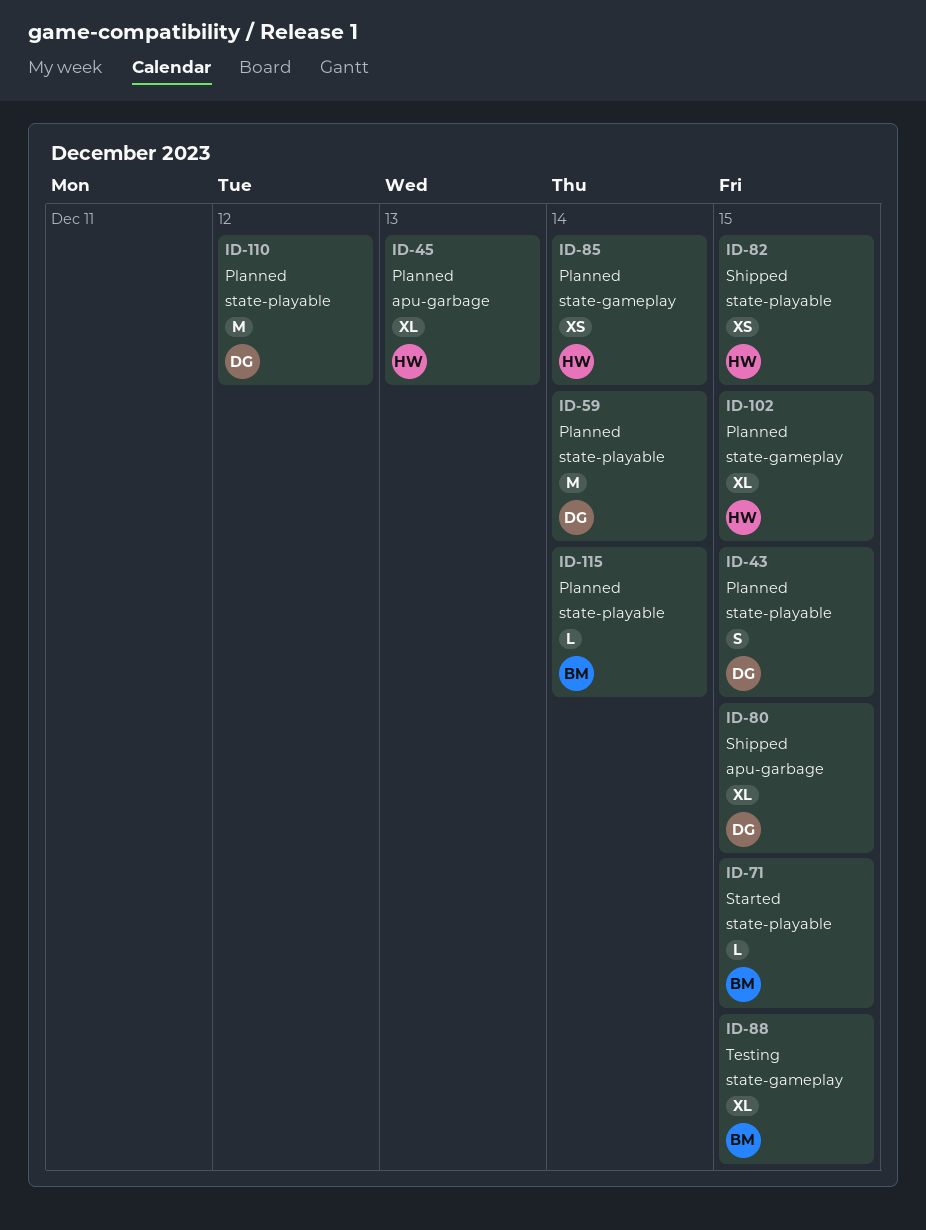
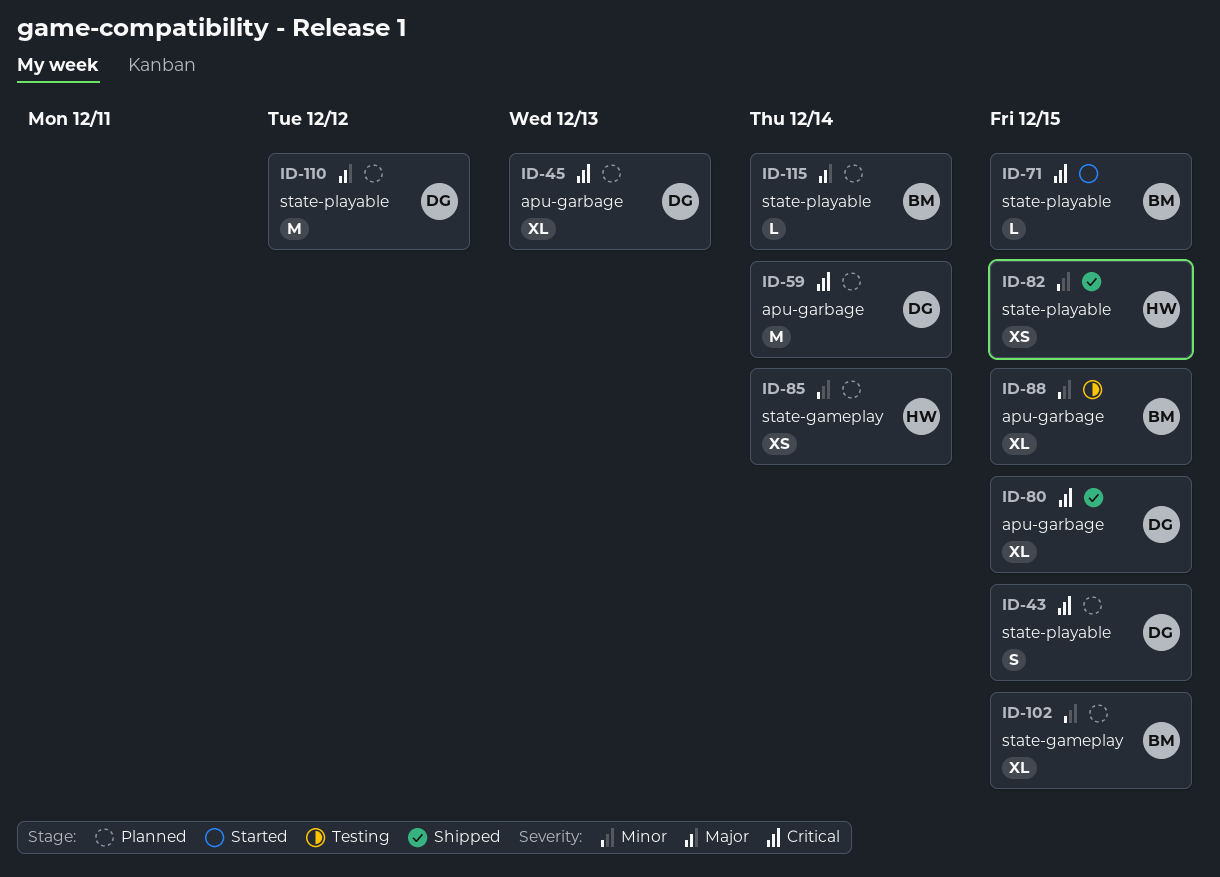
ID-45, owner: HW -> DG
ID-59, label: state-playable -> apu-garbage
ID-88, label: state-gameplay -> apu-garbage
ID-102, owner: HW -> BM

